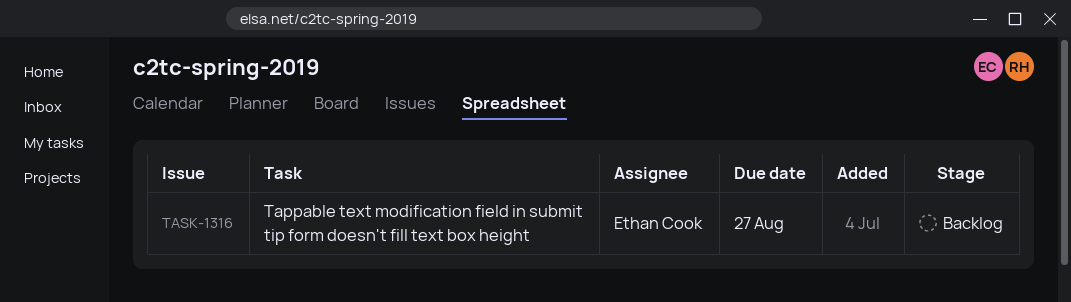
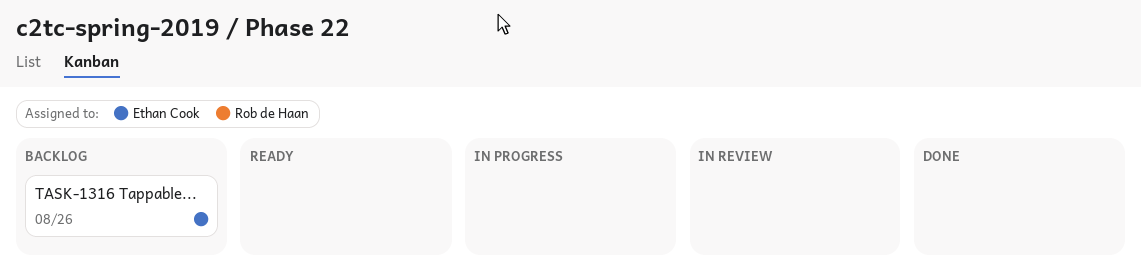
TASK-1316, due: Aug 27 -> Aug 26

